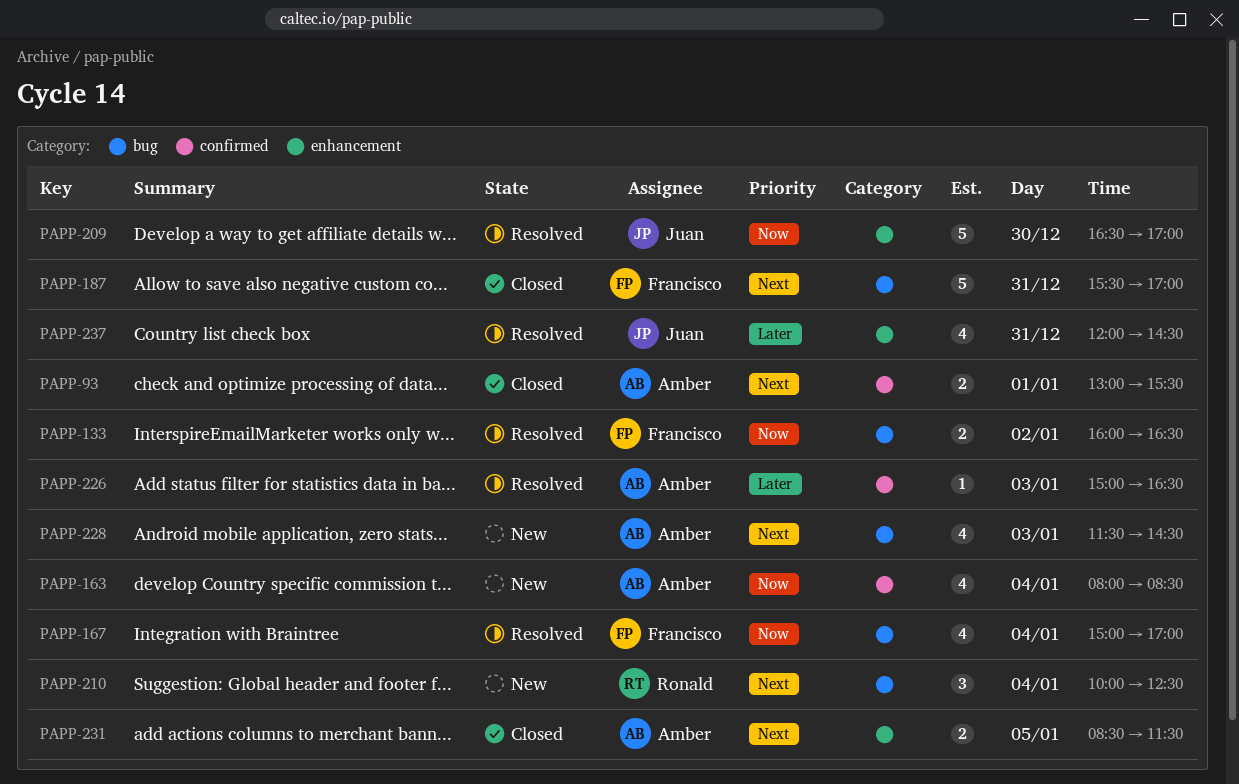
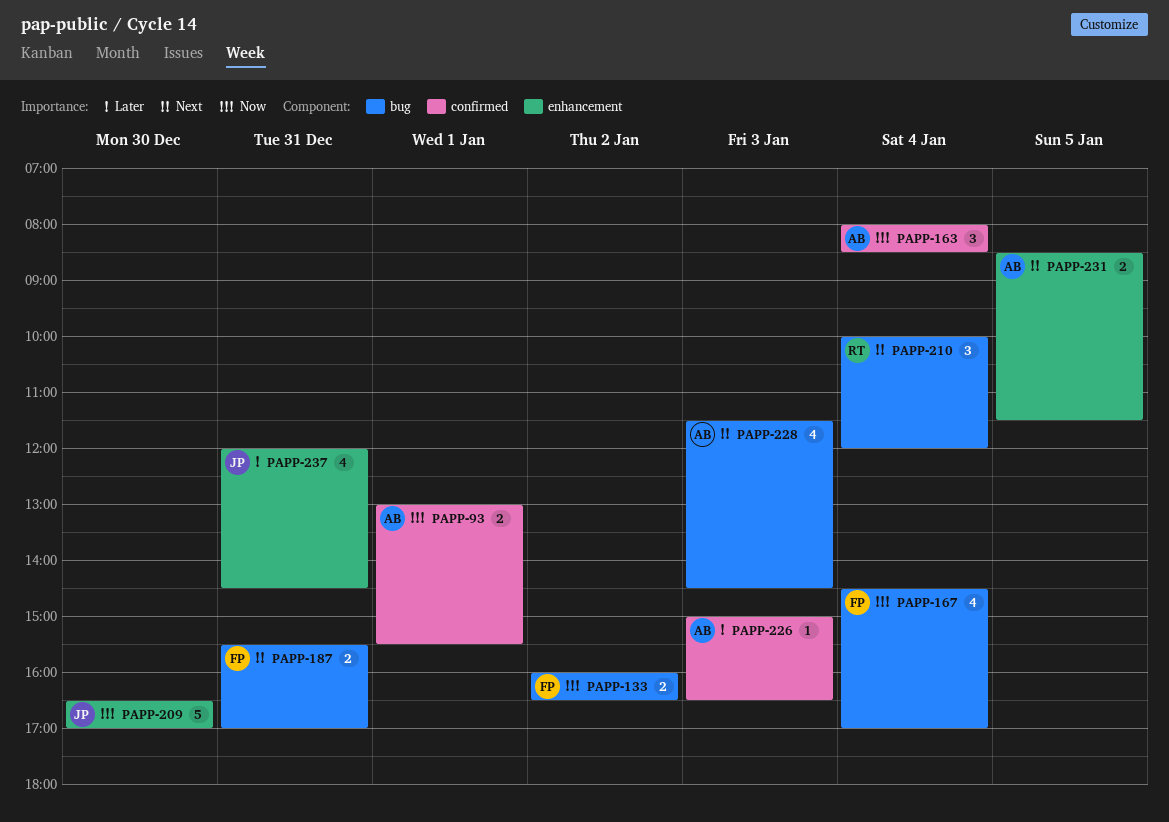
PAPP-93, priority: Next -> Now
PAPP-163, estimate: 4 -> 3
PAPP-167, begins: 15:00 -> 14:30
PAPP-187, estimate: 5 -> 2
PAPP-210, ends: 12:30 -> 12:00

